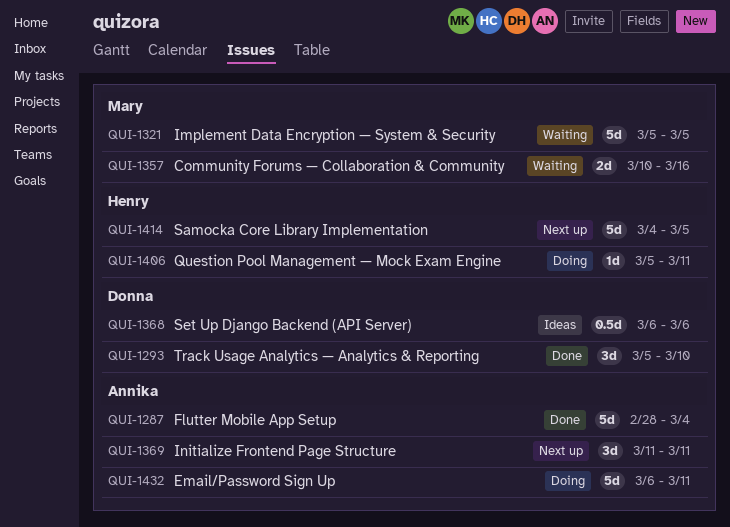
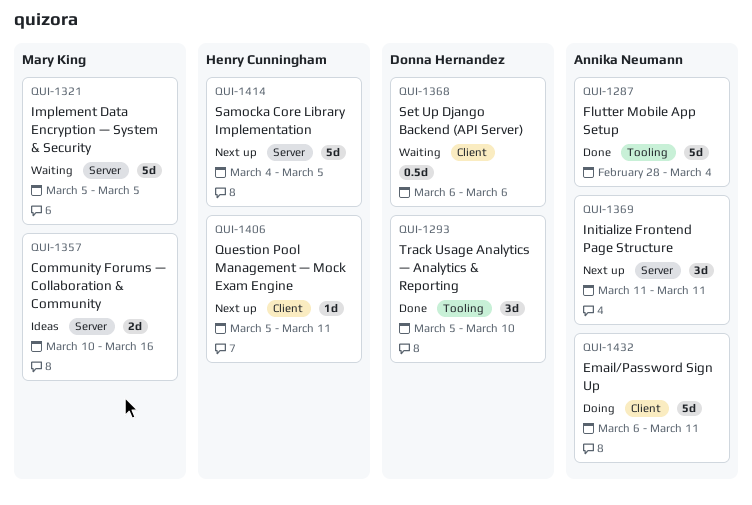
QUI-1357, status: Waiting -> Ideas
QUI-1368, status: Ideas -> Waiting
QUI-1406, status: Doing -> Next up

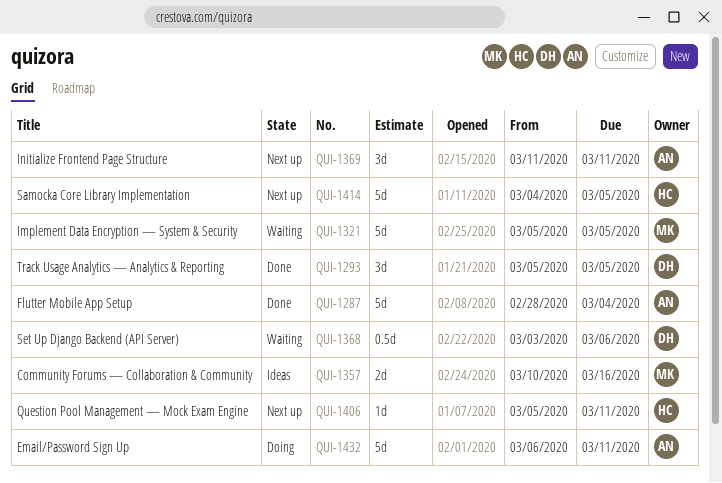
QUI-1293, due: Mar 10 -> Mar 5
QUI-1368, start: Mar 6 -> Mar 3

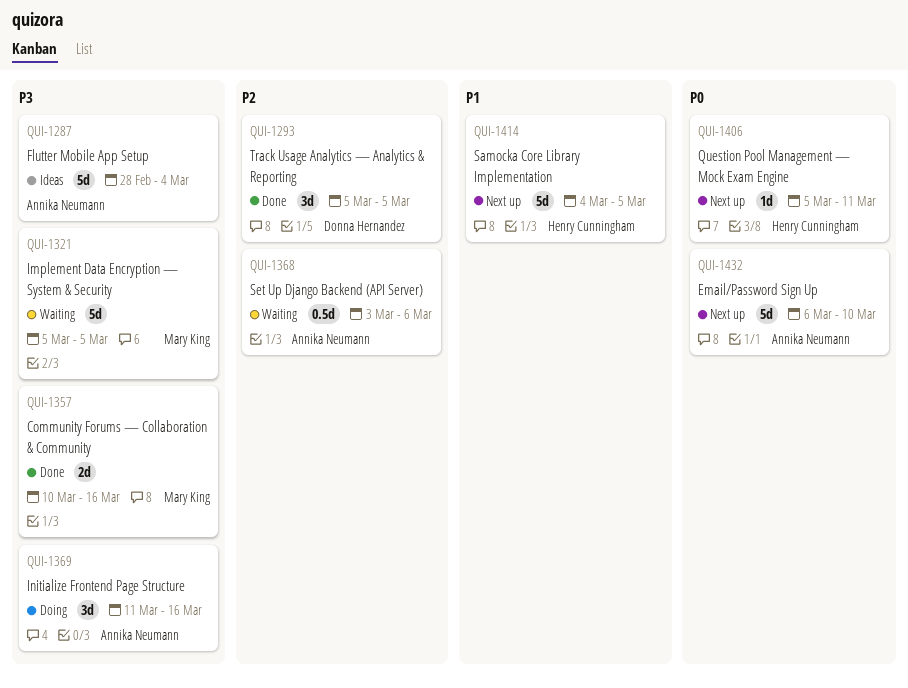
QUI-1287, status: Done -> Ideas
QUI-1357, status: Ideas -> Done
QUI-1368, owner: Donna Hernandez -> Annika Neumann
QUI-1369, status: Next up -> Doing
QUI-1369, due: Mar 11 -> Mar 16
QUI-1432, status: Doing -> Next up
QUI-1432, due: Mar 11 -> Mar 10

